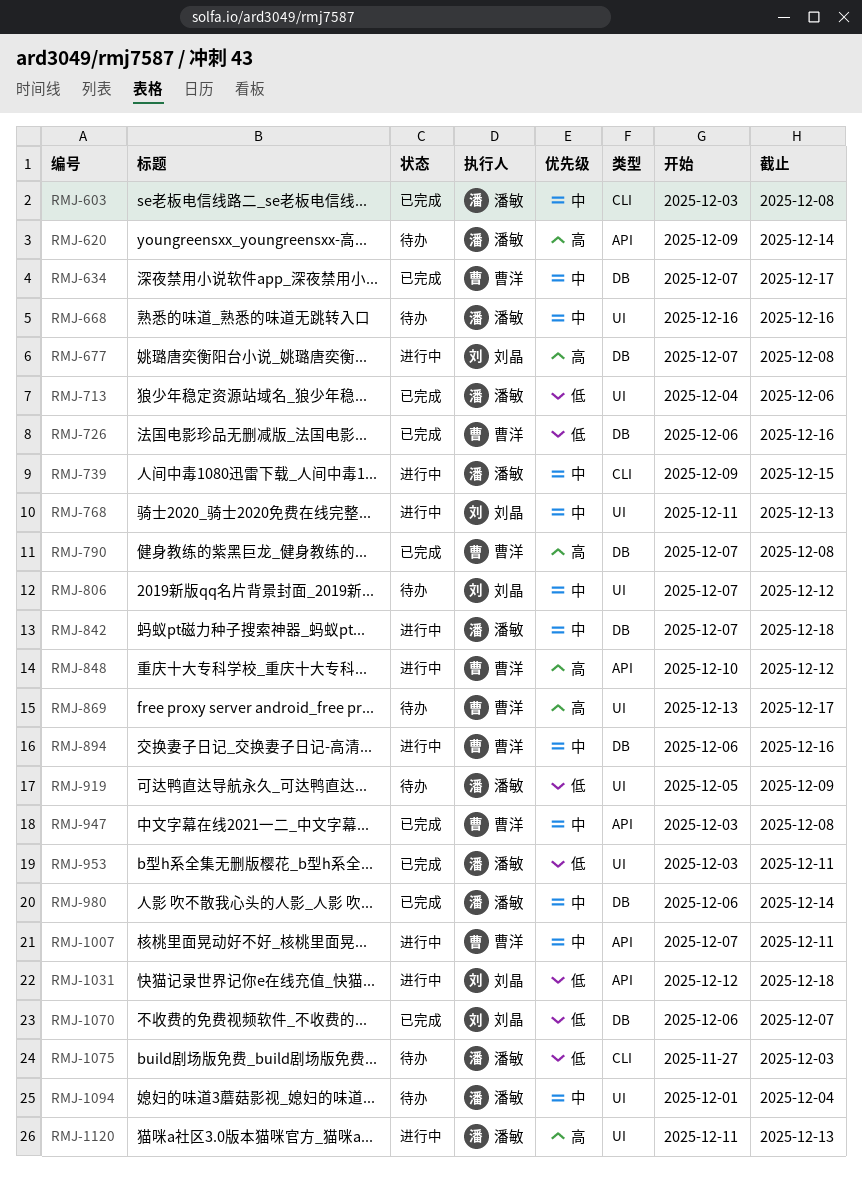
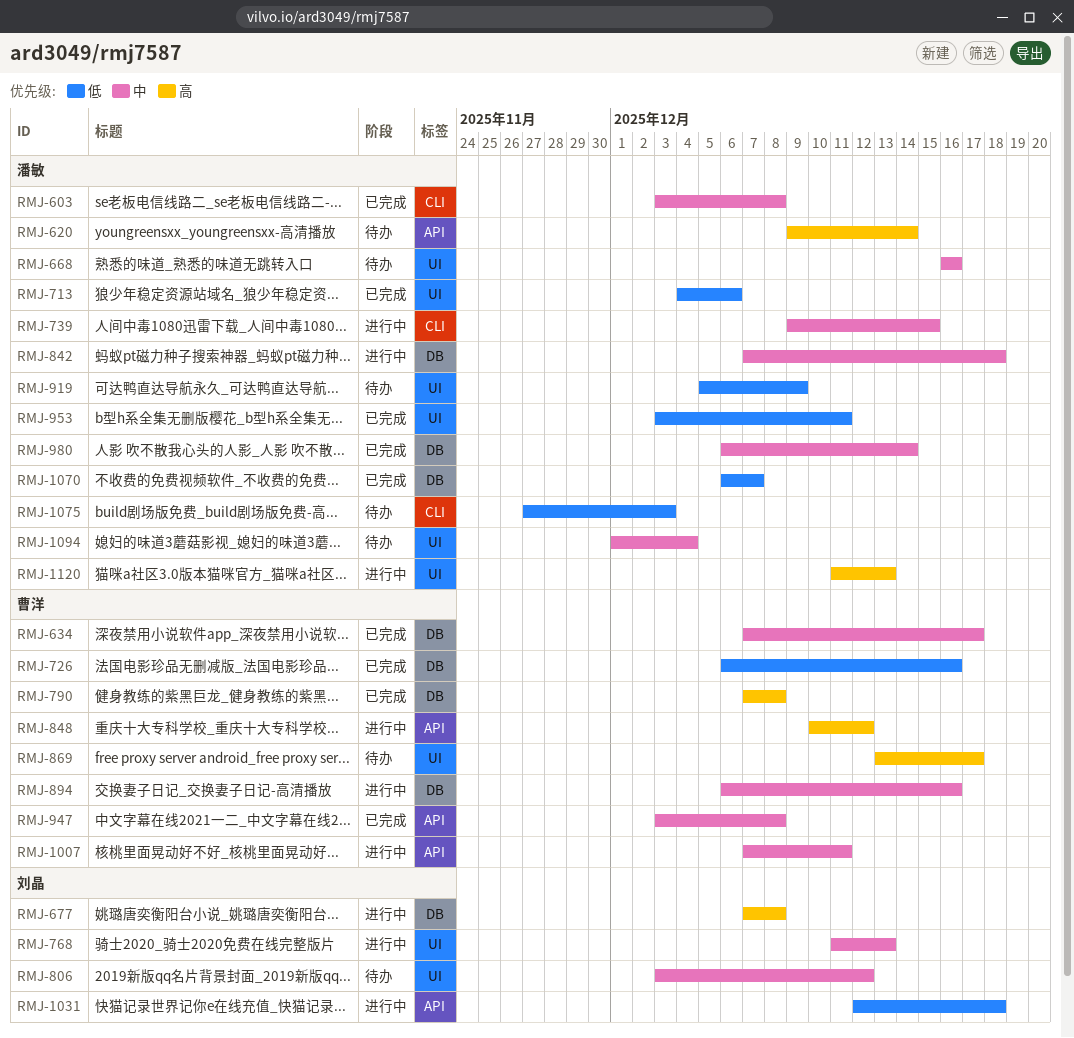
RMJ-806, start: Dec 7 -> Dec 3
RMJ-1070, owner: 刘晶 -> 潘敏

